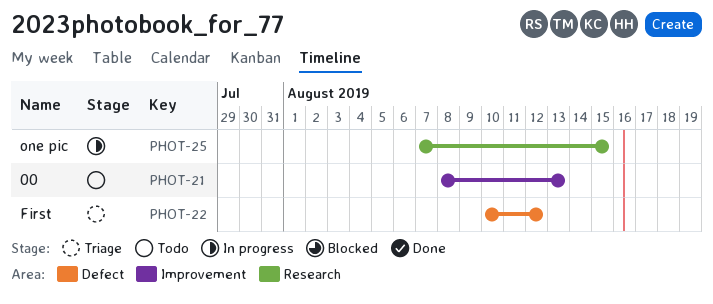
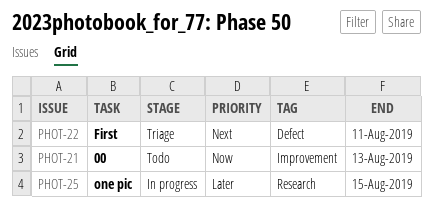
PHOT-22, due: Aug 12 -> Aug 11

